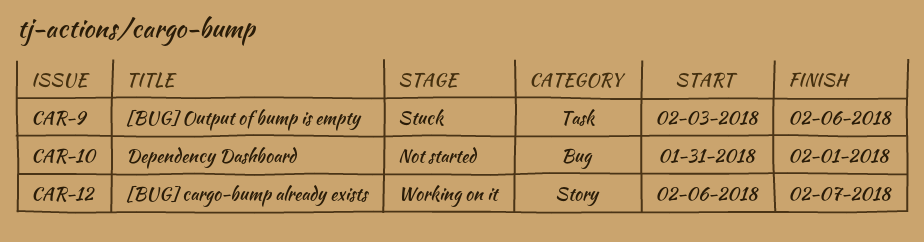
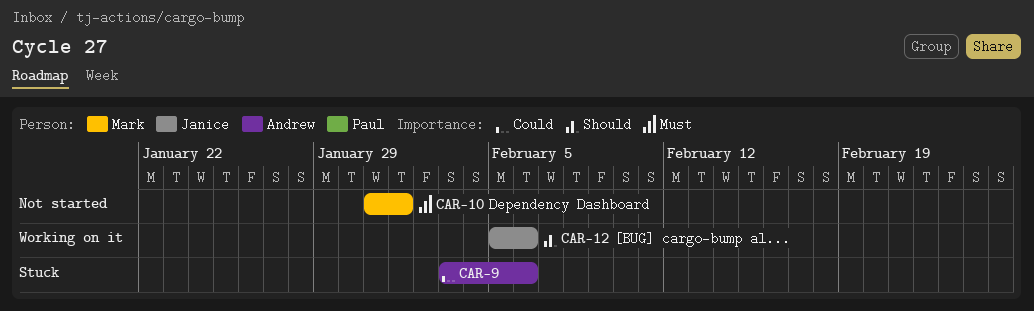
CAR-12, start: Feb 6 -> Feb 5
CAR-12, due: Feb 7 -> Feb 6

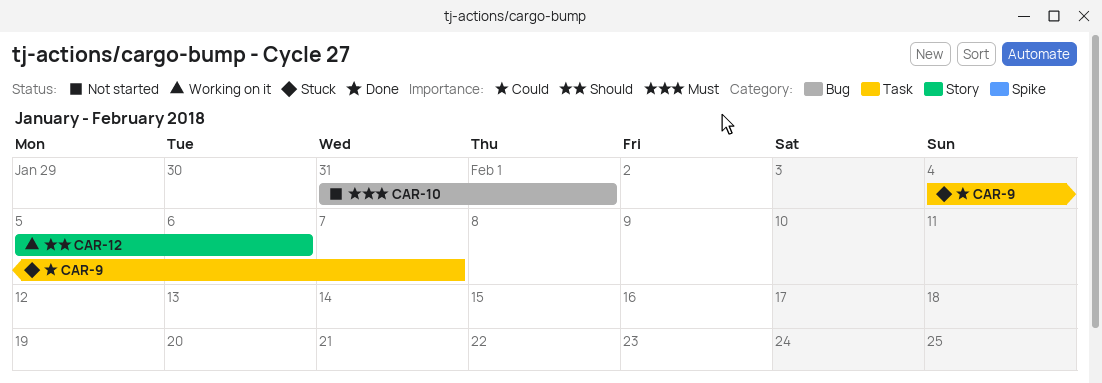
CAR-9, start: Feb 3 -> Feb 4
CAR-9, due: Feb 6 -> Feb 7

